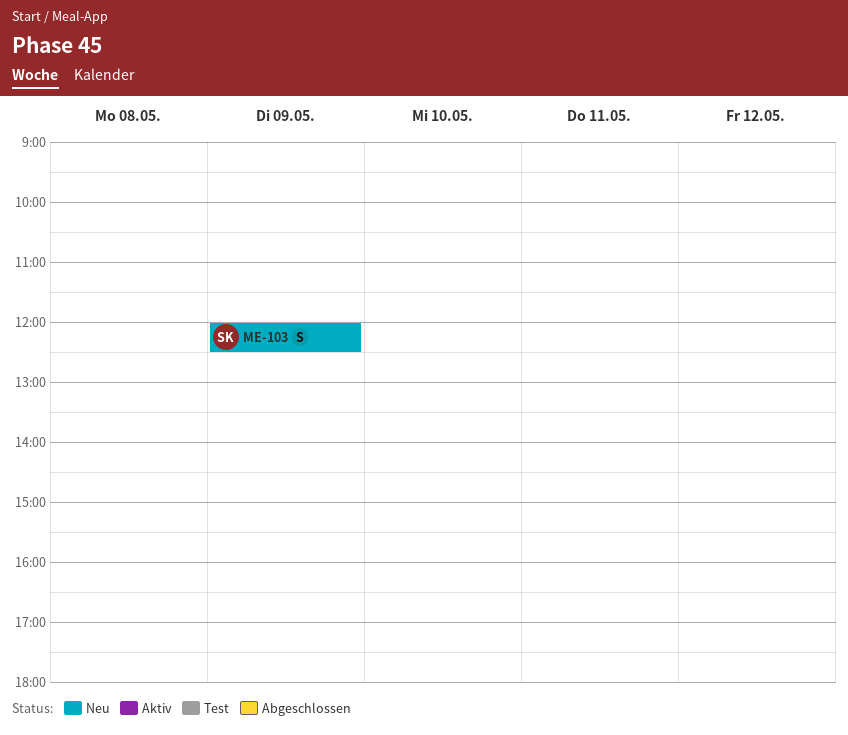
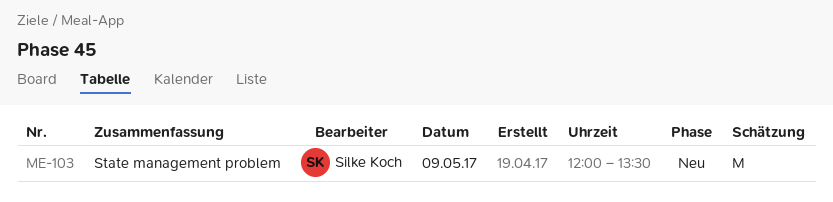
ME-103, estimate: S -> M
ME-103, ends: 12:30 -> 13:30

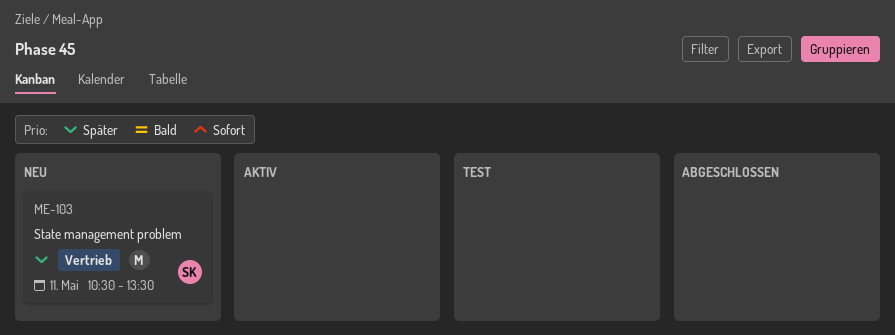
ME-103, day: May 9 -> May 11
ME-103, begins: 12:00 -> 10:30

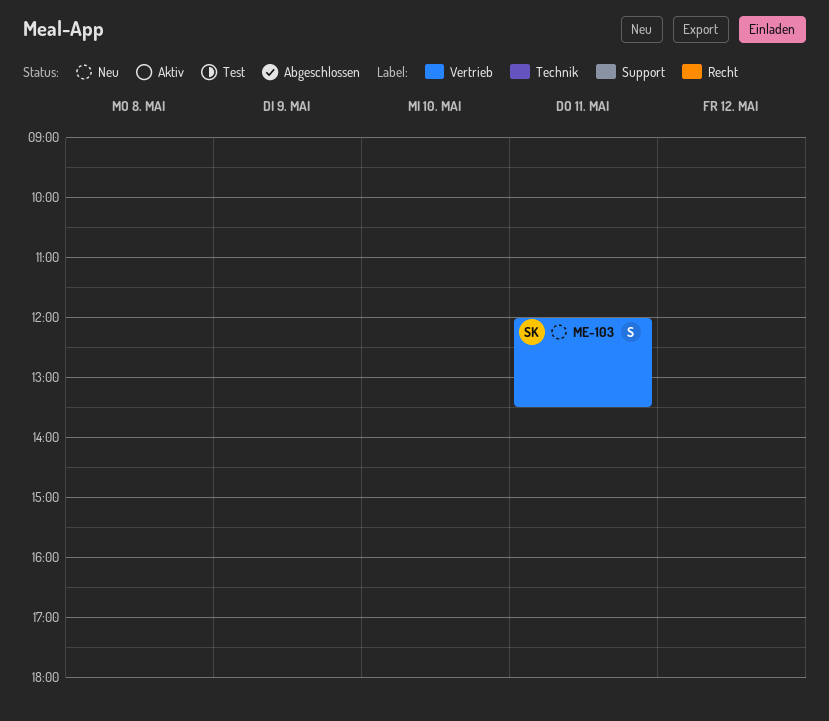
ME-103, estimate: M -> S
ME-103, begins: 10:30 -> 12:00

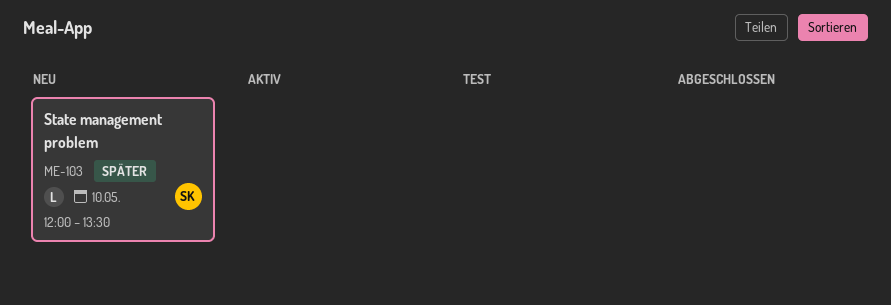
ME-103, estimate: S -> L
ME-103, day: May 11 -> May 10

